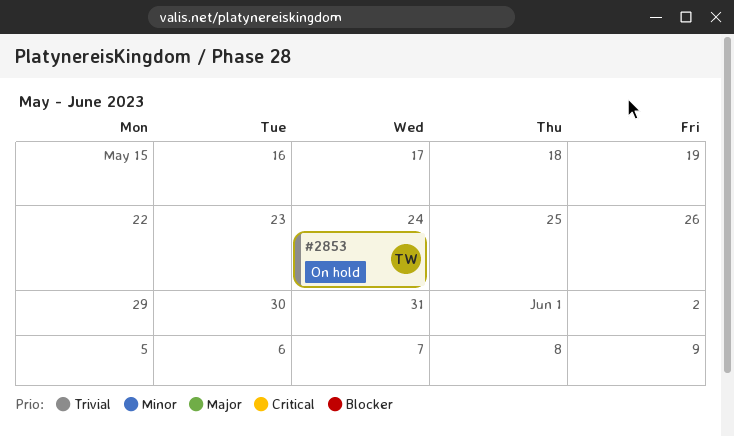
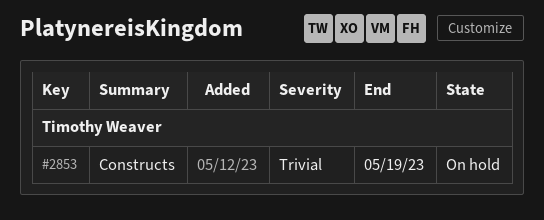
#2853, due: May 24 -> May 19

